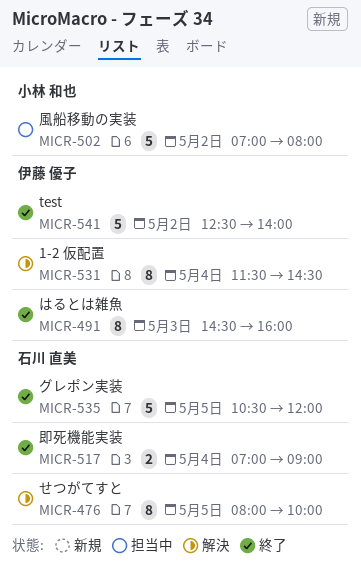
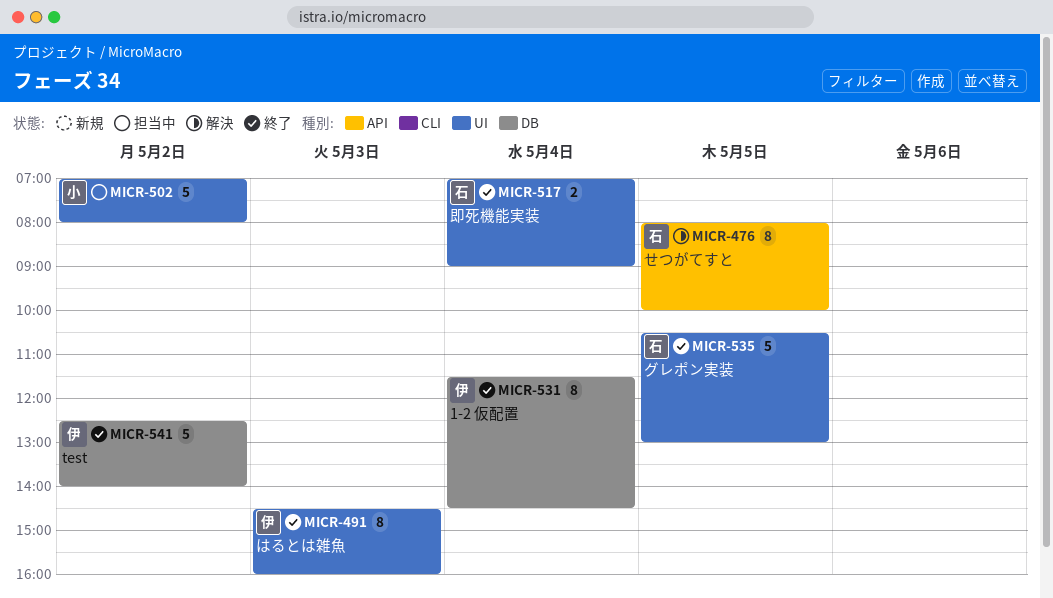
MICR-531, status: 解決 -> 終了
MICR-535, ends: 12:00 -> 13:00

